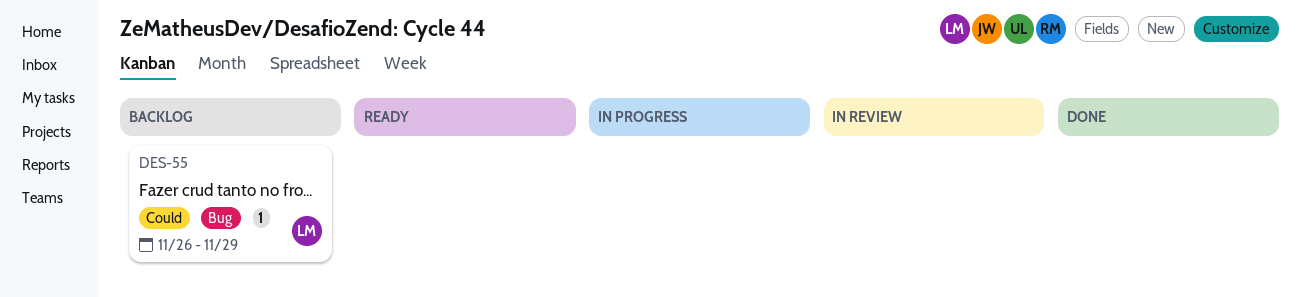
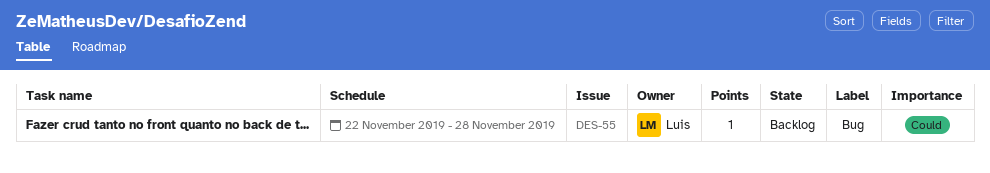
DES-55, start: Nov 26 -> Nov 22
DES-55, due: Nov 29 -> Nov 28

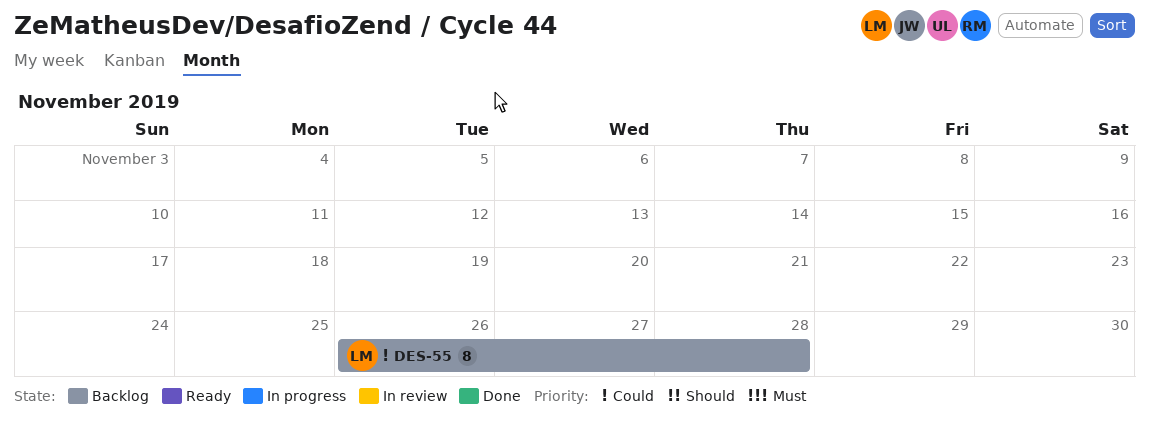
DES-55, estimate: 1 -> 8
DES-55, start: Nov 22 -> Nov 26

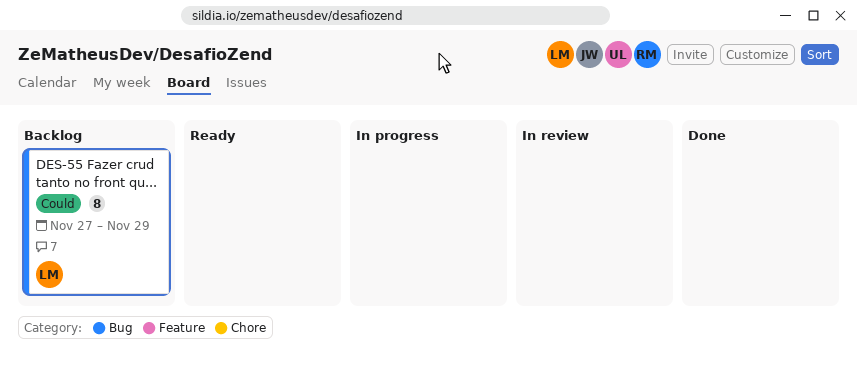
DES-55, start: Nov 26 -> Nov 27
DES-55, due: Nov 28 -> Nov 29

